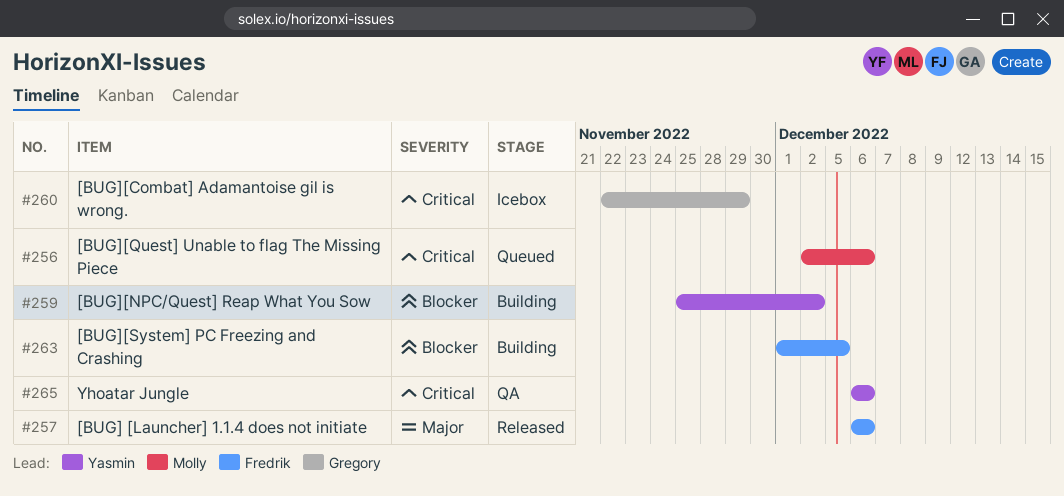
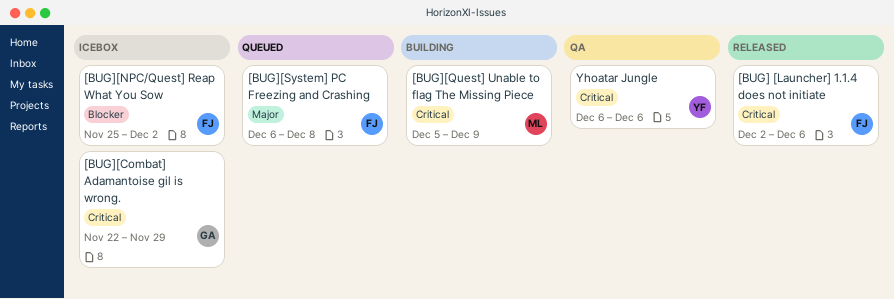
[BUG] [Launcher] 1.1.4 does not initiate, priority: Major -> Critical
[BUG] [Launcher] 1.1.4 does not initiate, start: Dec 6 -> Dec 2
[BUG][NPC/Quest] Reap What You Sow, status: Building -> Icebox
[BUG][NPC/Quest] Reap What You Sow, owner: Yasmin -> Fredrik
[BUG][Quest] Unable to flag The Missing Piece, status: Queued -> Building
[BUG][Quest] Unable to flag The Missing Piece, start: Dec 2 -> Dec 5
[BUG][Quest] Unable to flag The Missing Piece, due: Dec 6 -> Dec 9
[BUG][System] PC Freezing and Crashing, status: Building -> Queued
[BUG][System] PC Freezing and Crashing, priority: Blocker -> Major
[BUG][System] PC Freezing and Crashing, start: Dec 1 -> Dec 6
[BUG][System] PC Freezing and Crashing, due: Dec 5 -> Dec 8

